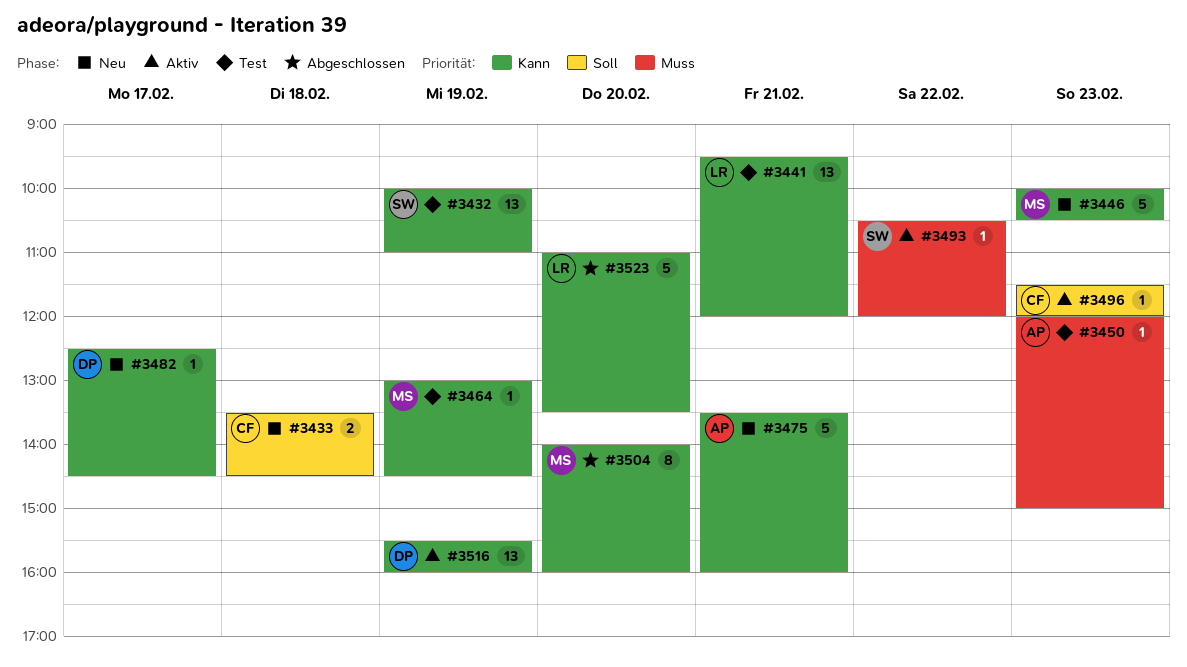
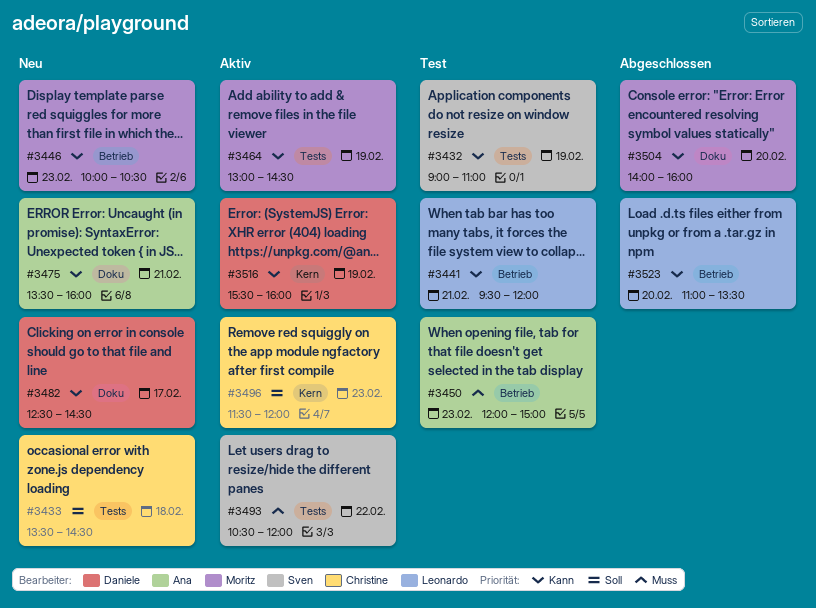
#3432, begins: 10:00 -> 09:00
#3464, status: Test -> Aktiv

